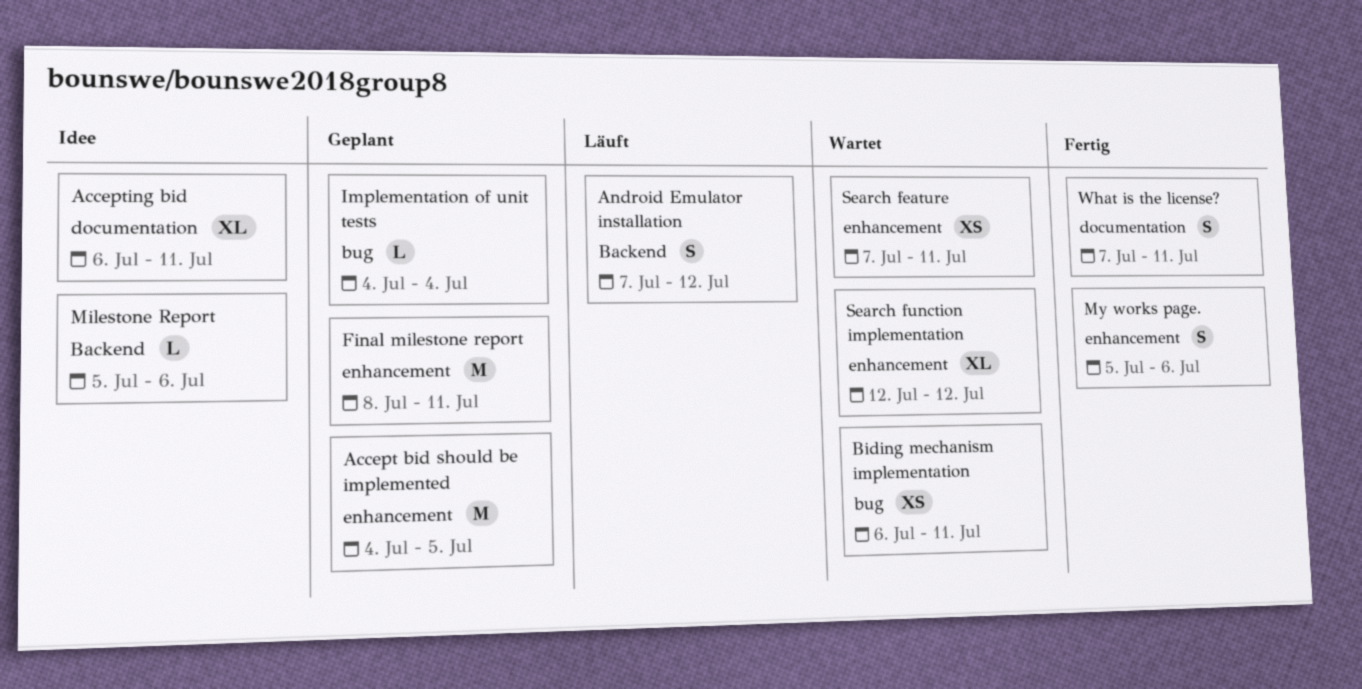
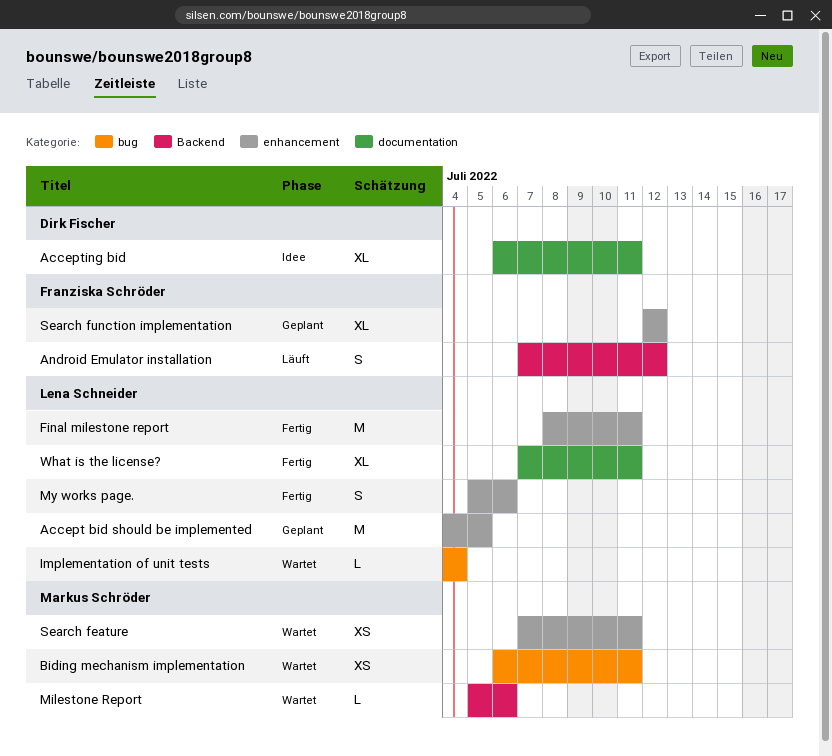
Final milestone report, status: Geplant -> Fertig
Implementation of unit tests, status: Geplant -> Wartet
Milestone Report, status: Idee -> Wartet
Search function implementation, status: Wartet -> Geplant
What is the license?, estimate: S -> XL

